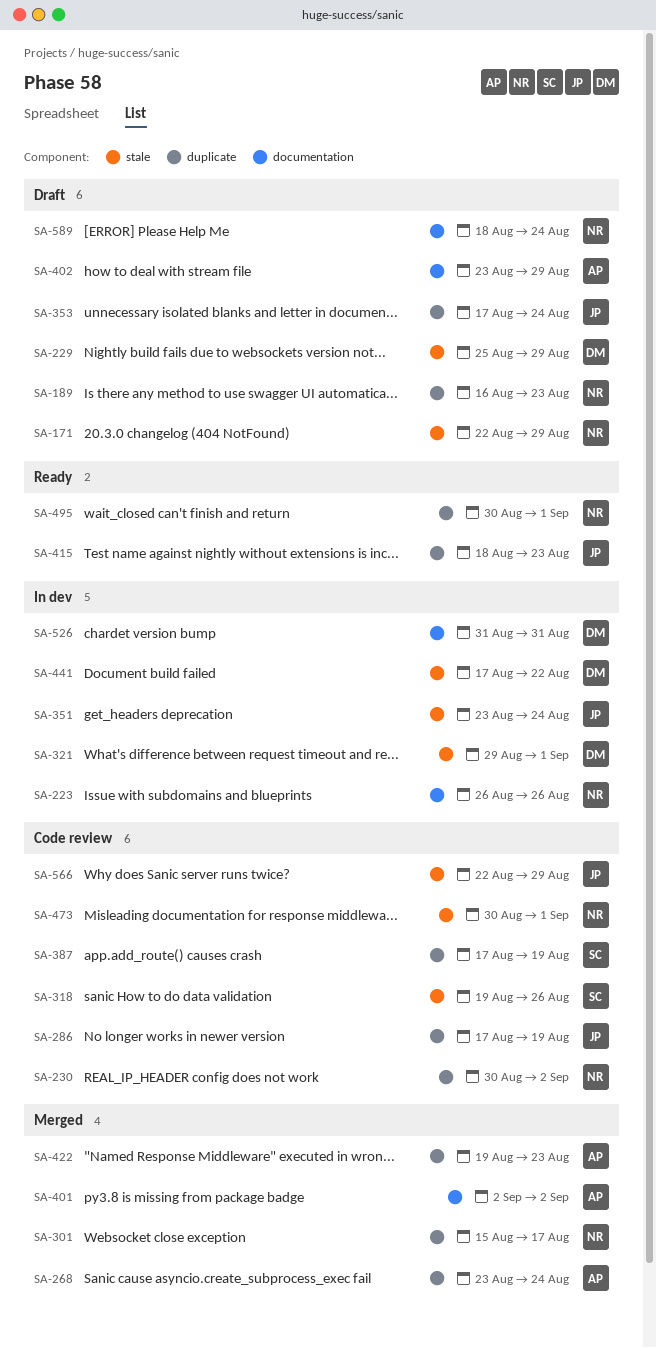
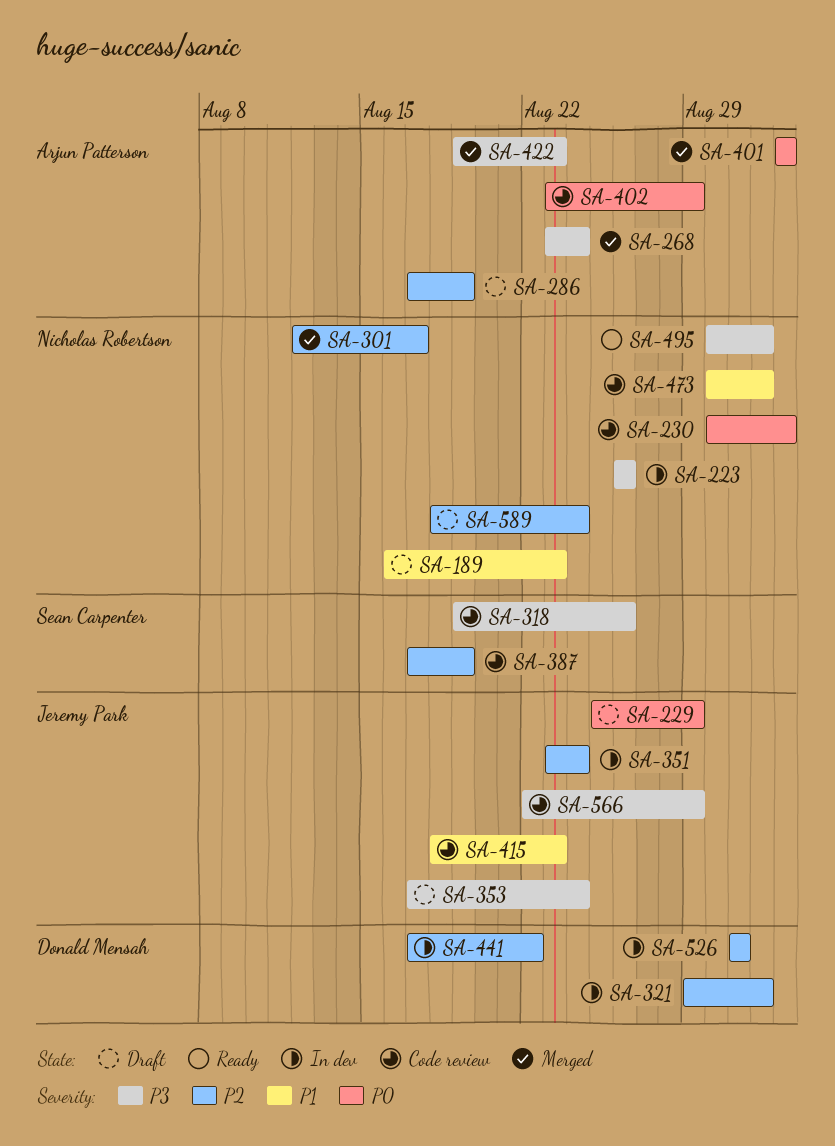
SA-171: present -> none
SA-229, owner: Donald Mensah -> Jeremy Park
SA-286, status: Code review -> Draft
SA-286, owner: Jeremy Park -> Arjun Patterson
SA-301, start: Aug 15 -> Aug 12
SA-402, status: Draft -> Code review
SA-415, status: Ready -> Code review

